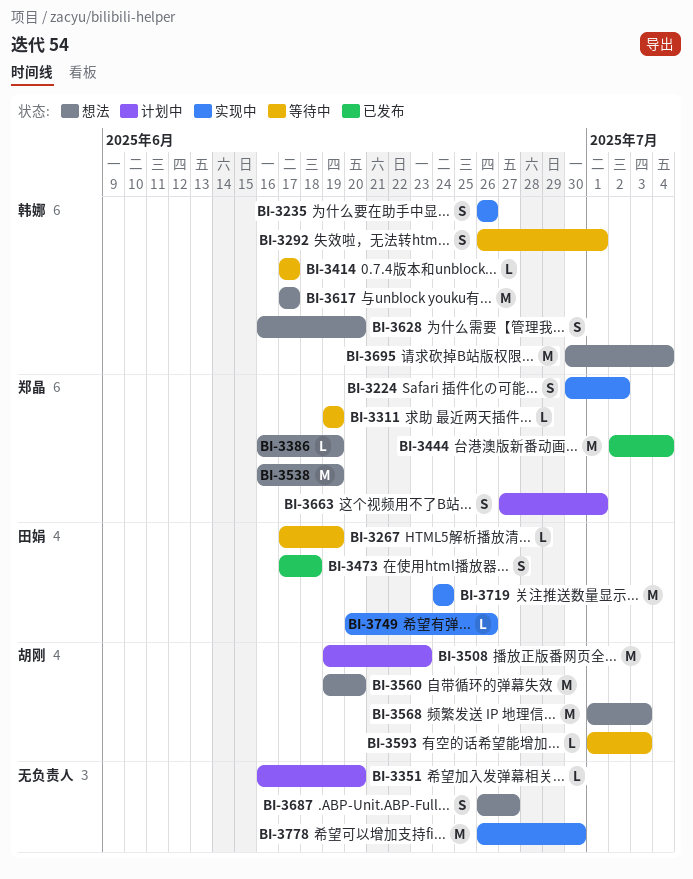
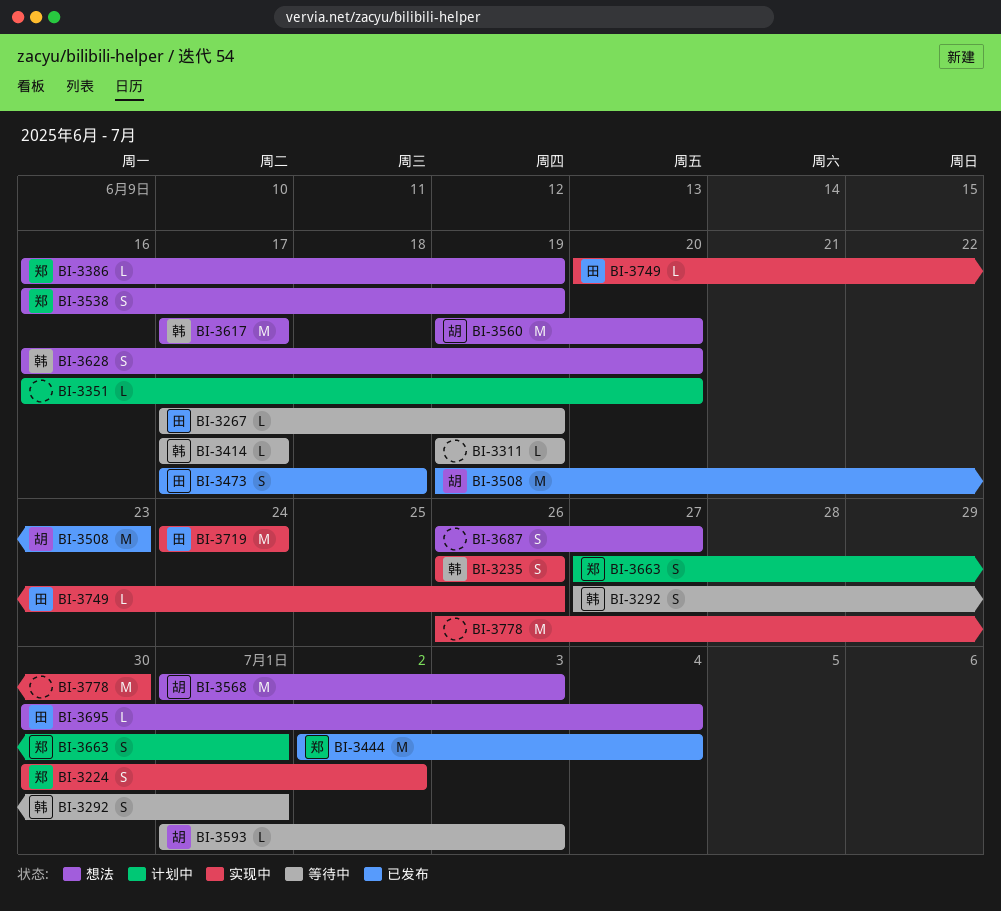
BI-3292, start: Jun 26 -> Jun 27
BI-3311, owner: 郑晶 -> none
BI-3508, status: 计划中 -> 已发布
BI-3538, estimate: M -> S
BI-3695, owner: 韩娜 -> 田娟
BI-3695, estimate: M -> L

